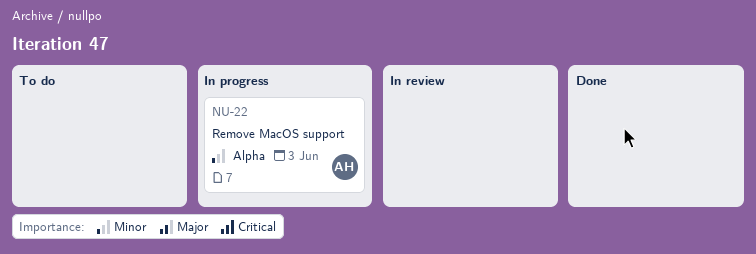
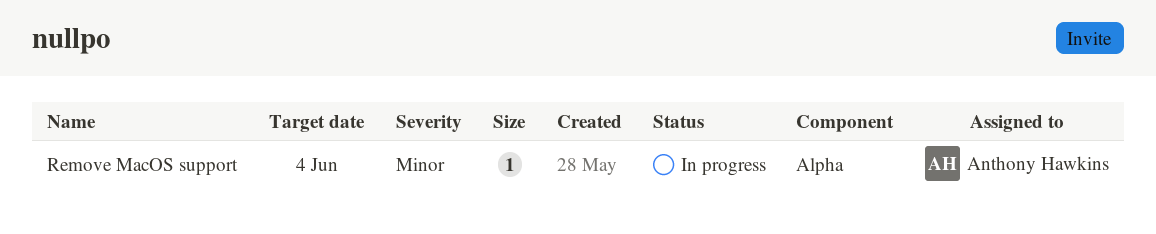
Remove MacOS support, due: Jun 3 -> Jun 4

